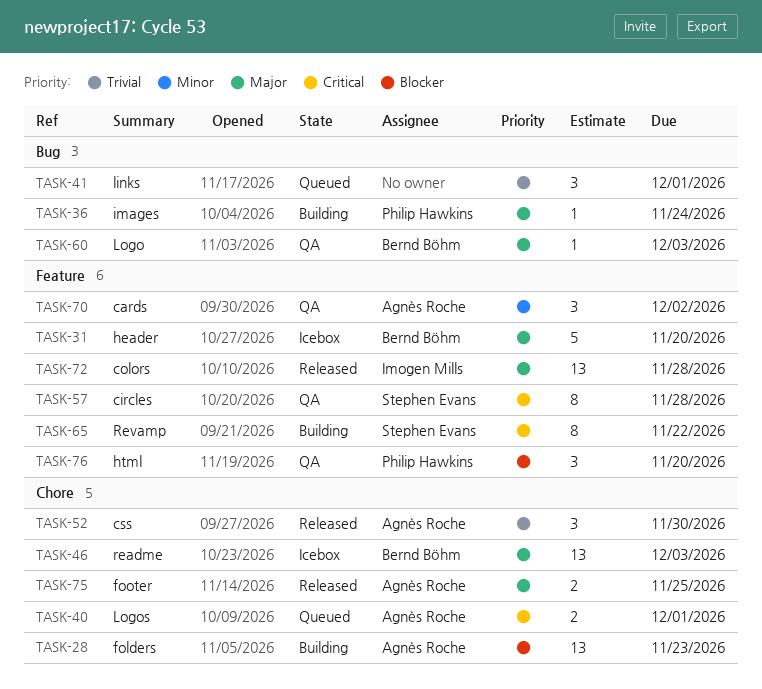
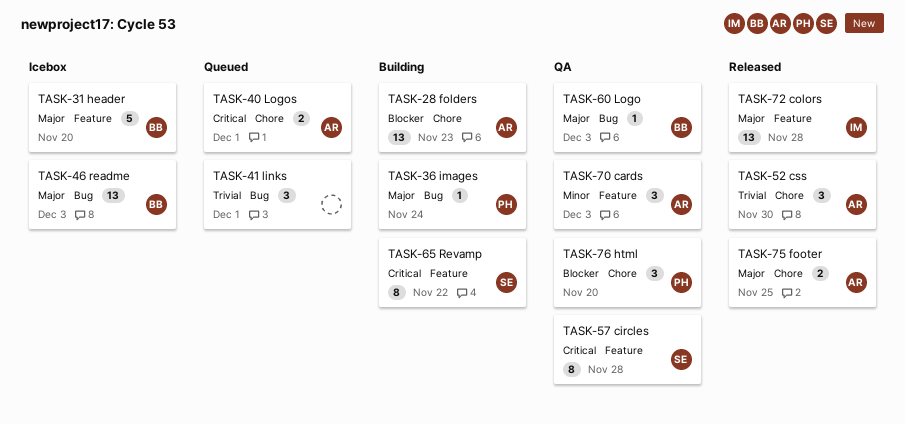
TASK-46, label: Chore -> Bug
TASK-70, due: Dec 2 -> Dec 3
TASK-76, label: Feature -> Chore

